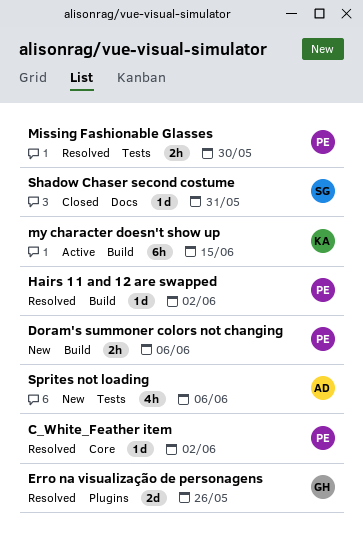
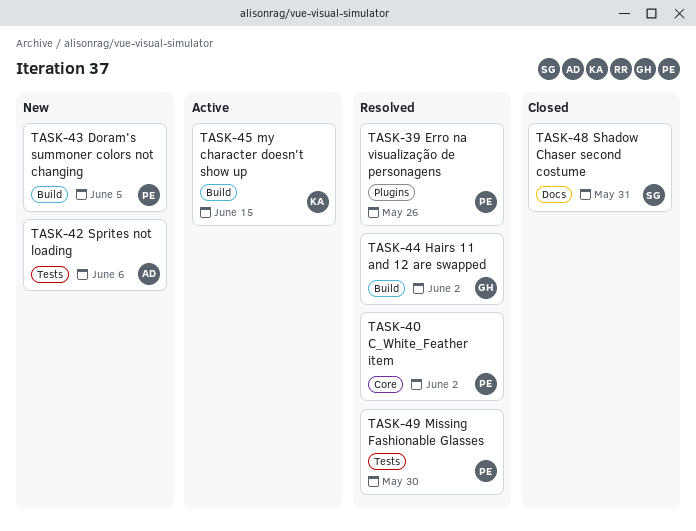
Doram's summoner colors not changing, due: Jun 6 -> Jun 5
Erro na visualização de personagens, owner: GH -> PE
Hairs 11 and 12 are swapped, owner: PE -> GH

